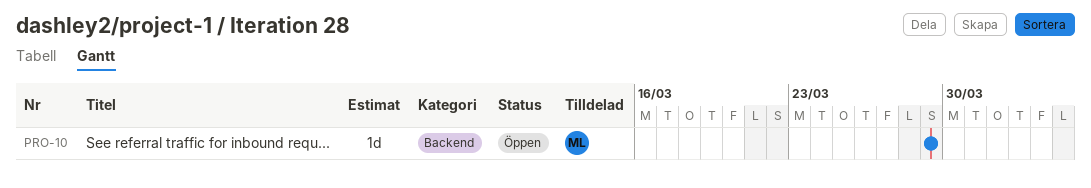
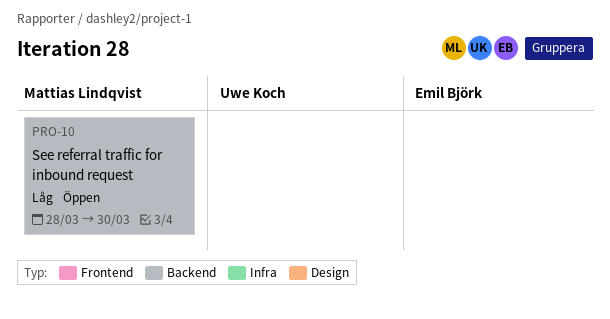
PRO-10, start: Mar 29 -> Mar 28
PRO-10, due: Mar 29 -> Mar 30

